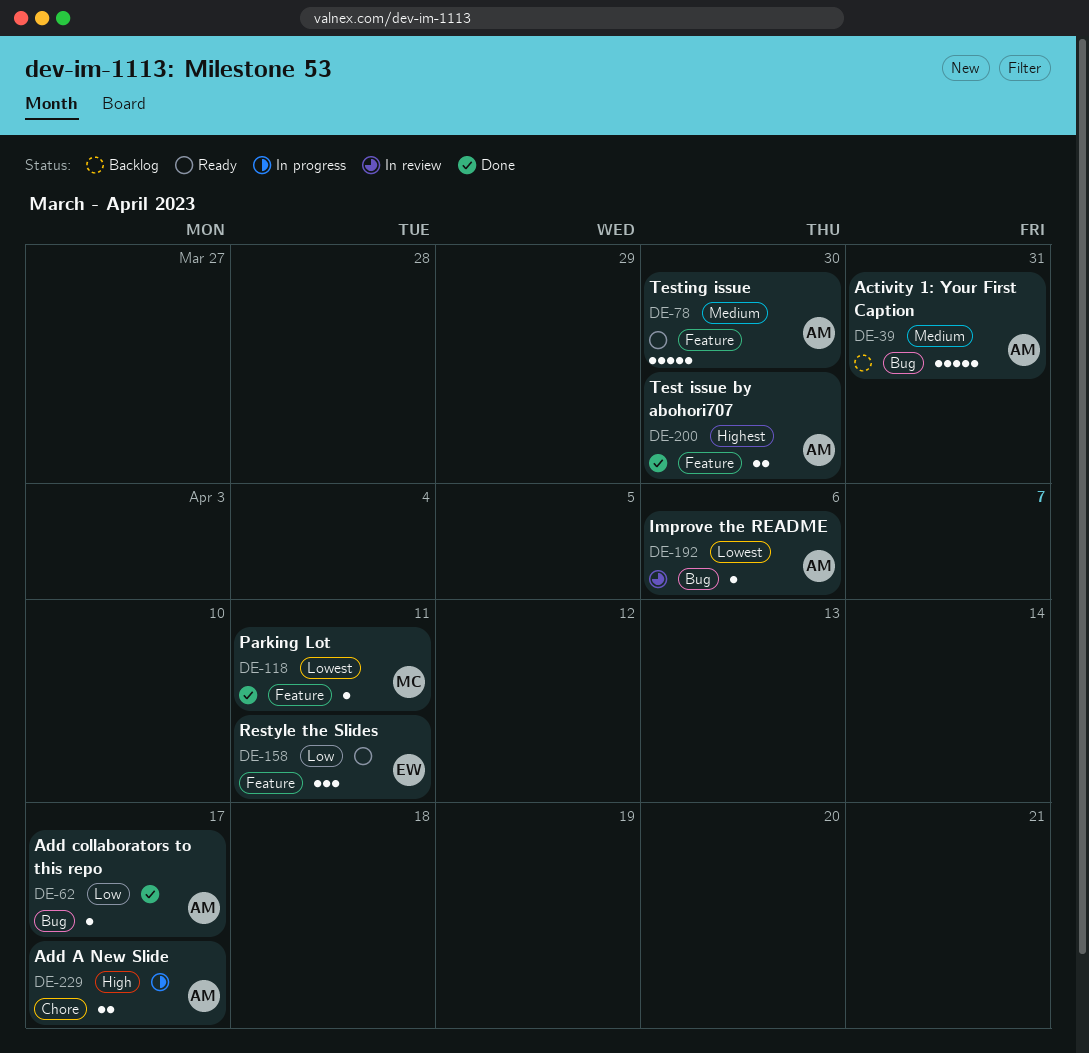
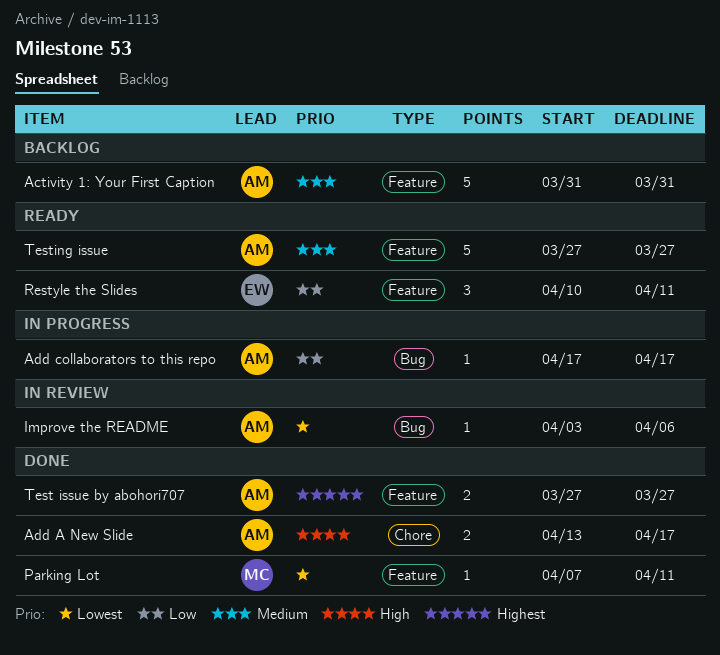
Activity 1: Your First Caption, label: Bug -> Feature
Add A New Slide, status: In progress -> Done
Add collaborators to this repo, status: Done -> In progress
Test issue by abohori707, due: Mar 30 -> Mar 27
Testing issue, due: Mar 30 -> Mar 27

